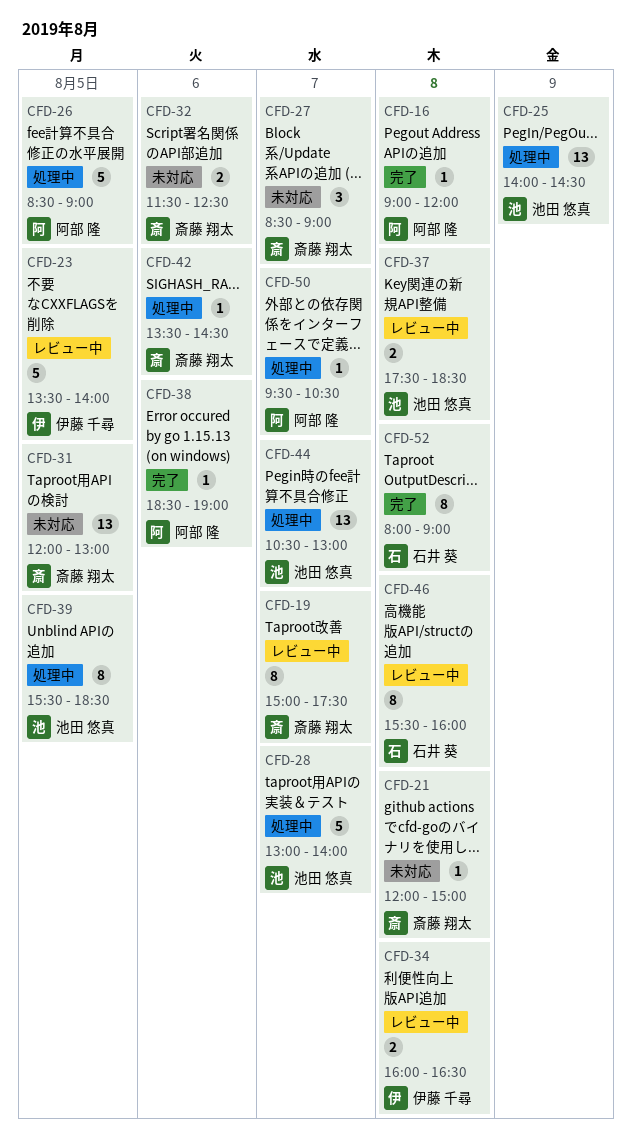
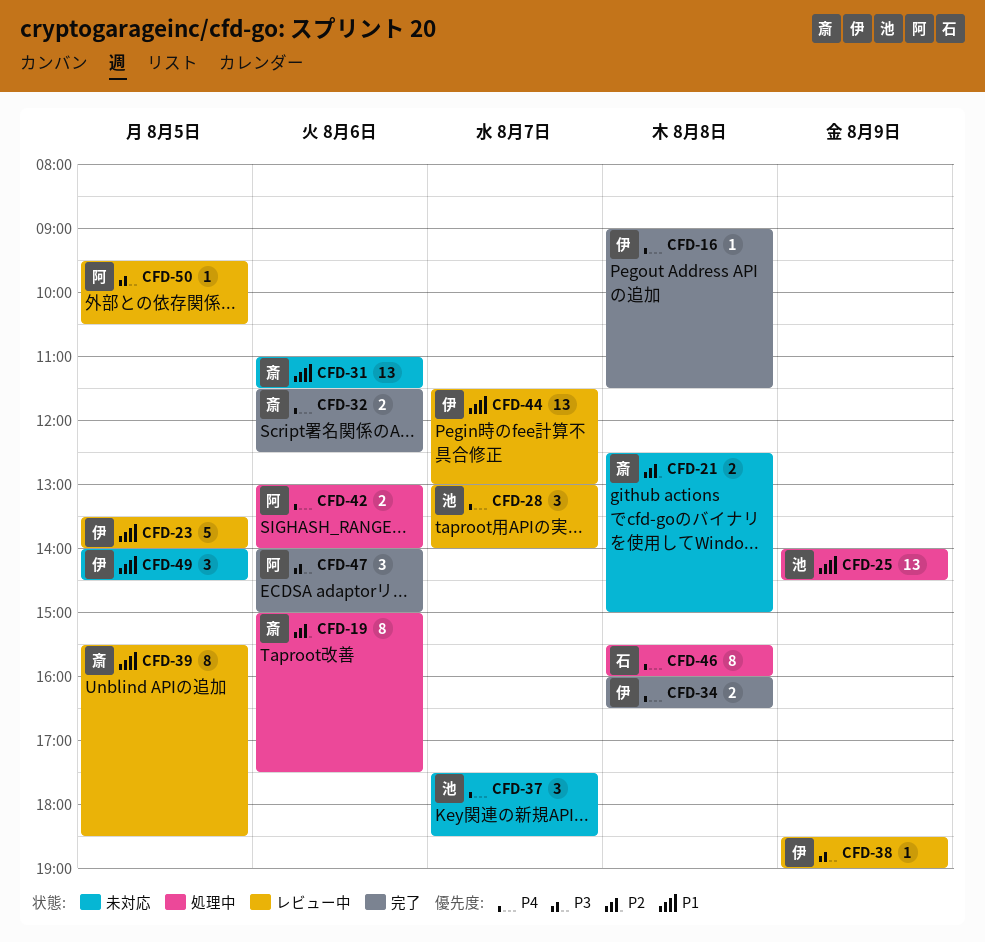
CFD-16, owner: 阿部 隆 -> 伊藤 千尋
CFD-16, ends: 12:00 -> 11:30
CFD-19, status: レビュー中 -> 処理中
CFD-19, day: Aug 7 -> Aug 6
CFD-21, estimate: 1 -> 2
CFD-21, begins: 12:00 -> 12:30
CFD-26: present -> none
CFD-27: present -> none
CFD-28, status: 処理中 -> レビュー中
CFD-28, estimate: 5 -> 3
CFD-31, day: Aug 5 -> Aug 6
CFD-31, begins: 12:00 -> 11:00
CFD-31, ends: 13:00 -> 11:30
CFD-32, status: 未対応 -> 完了
CFD-34, status: レビュー中 -> 完了
CFD-37, status: レビュー中 -> 未対応
CFD-37, estimate: 2 -> 3
CFD-37, day: Aug 8 -> Aug 7
CFD-38, status: 完了 -> レビュー中
CFD-38, owner: 阿部 隆 -> 伊藤 千尋
CFD-38, day: Aug 6 -> Aug 9
CFD-39, status: 処理中 -> レビュー中
CFD-39, owner: 池田 悠真 -> 斎藤 翔太
CFD-42, owner: 斎藤 翔太 -> 阿部 隆
CFD-42, estimate: 1 -> 2
CFD-42, begins: 13:30 -> 13:00
CFD-42, ends: 14:30 -> 14:00
CFD-44, status: 処理中 -> レビュー中
CFD-44, owner: 池田 悠真 -> 伊藤 千尋
CFD-44, begins: 10:30 -> 11:30
CFD-46, status: レビュー中 -> 処理中
CFD-47: none -> present
CFD-49: none -> present
CFD-50, status: 処理中 -> レビュー中
CFD-50, day: Aug 7 -> Aug 5
CFD-52: present -> none

